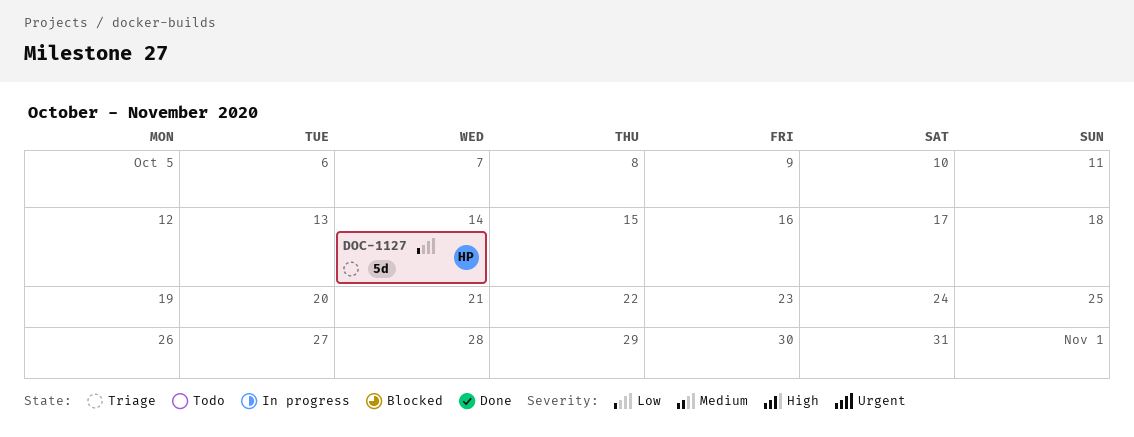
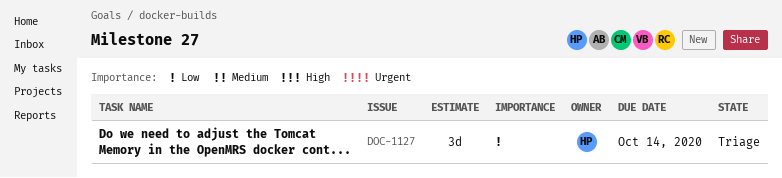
DOC-1127, estimate: 5d -> 3d

